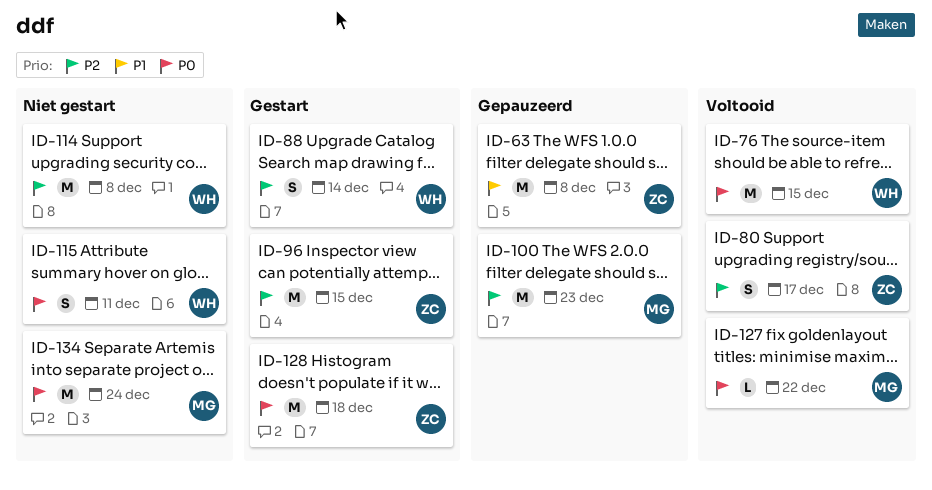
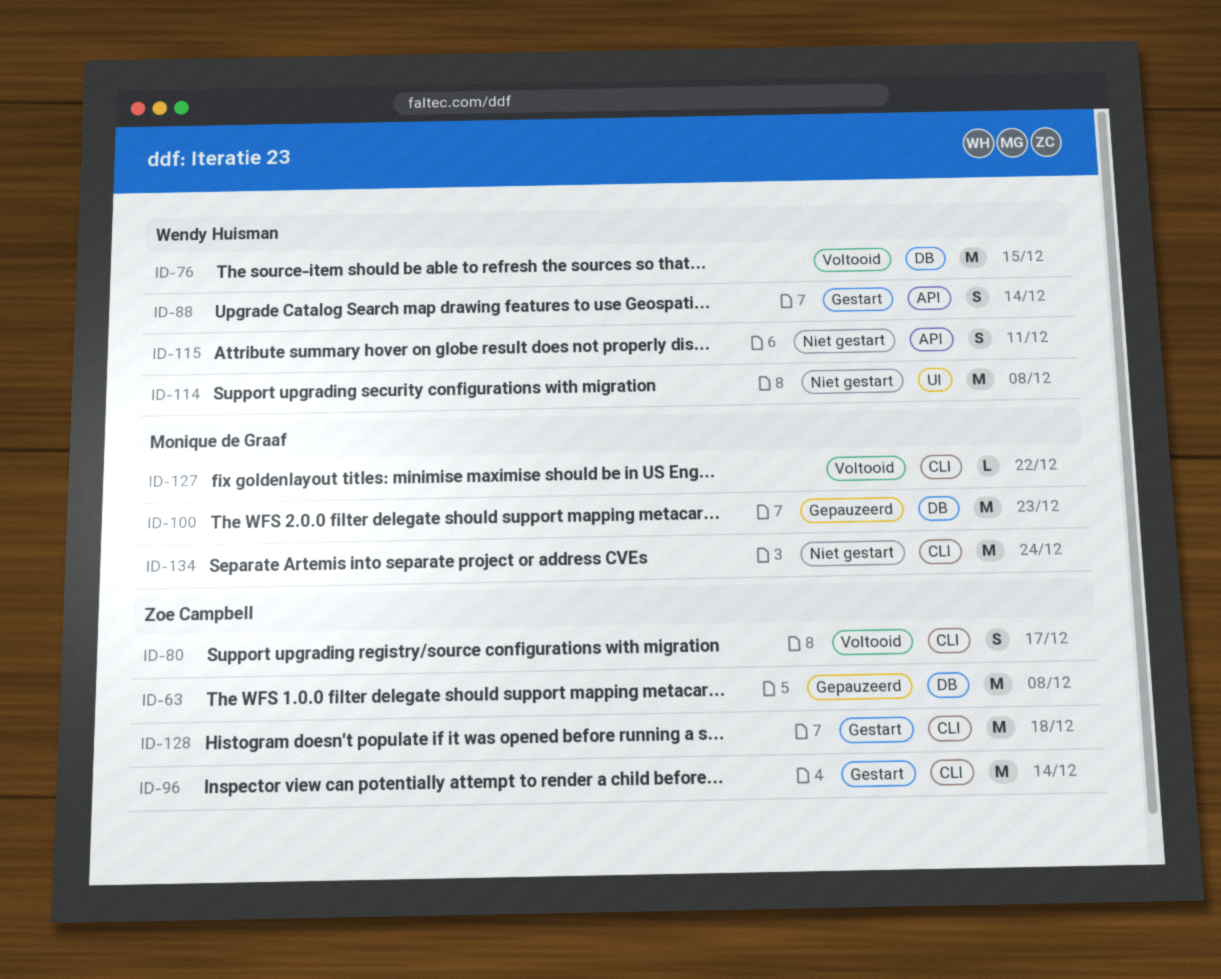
ID-96, due: Dec 15 -> Dec 14

